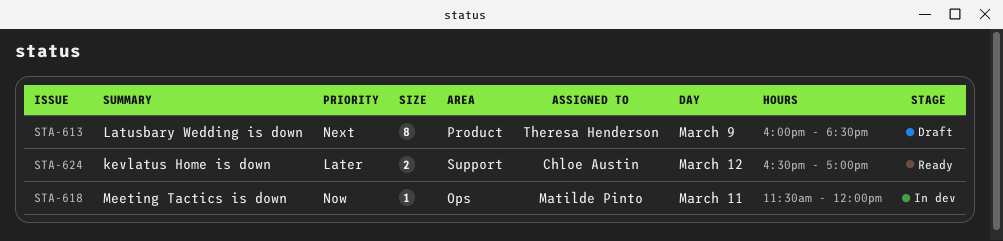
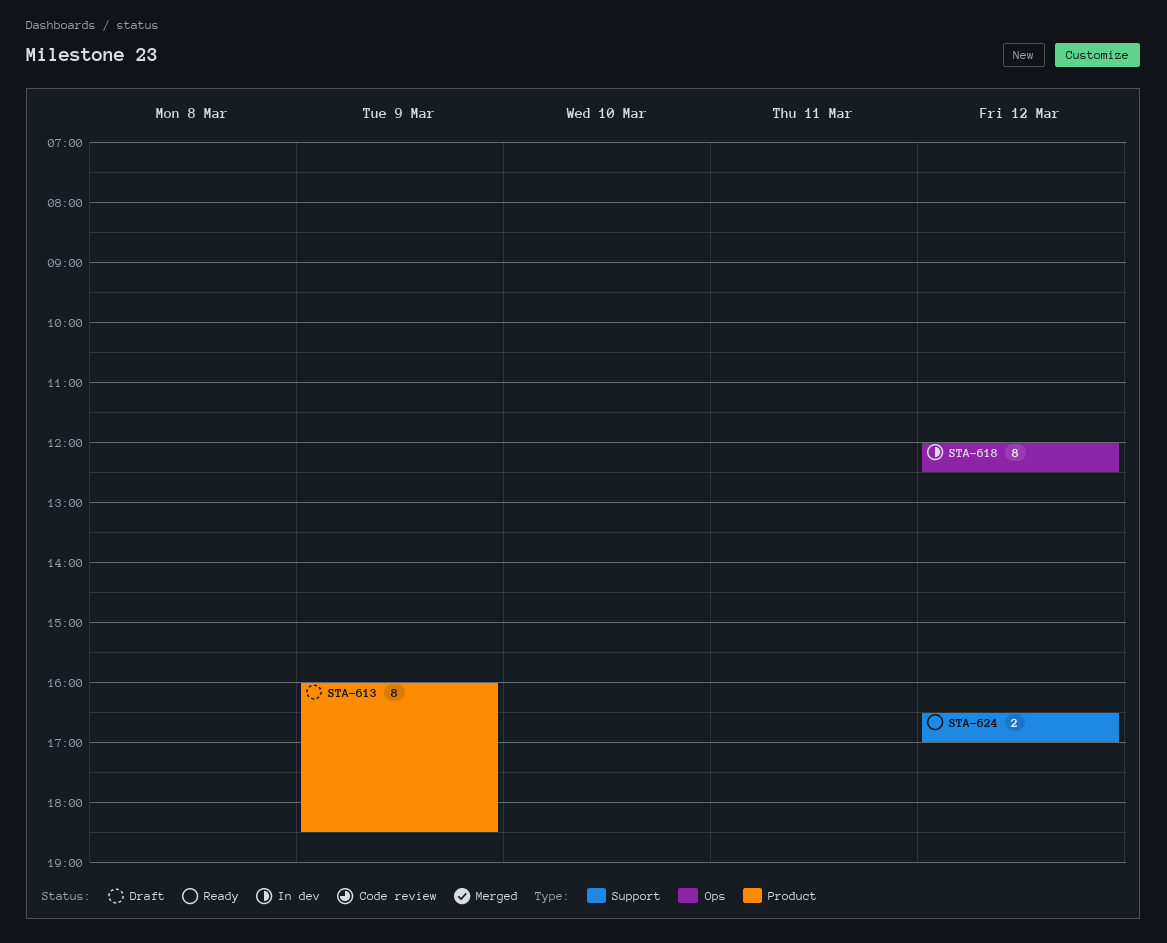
STA-618, estimate: 1 -> 8
STA-618, day: Mar 11 -> Mar 12
STA-618, begins: 11:30 -> 12:00
STA-618, ends: 12:00 -> 12:30

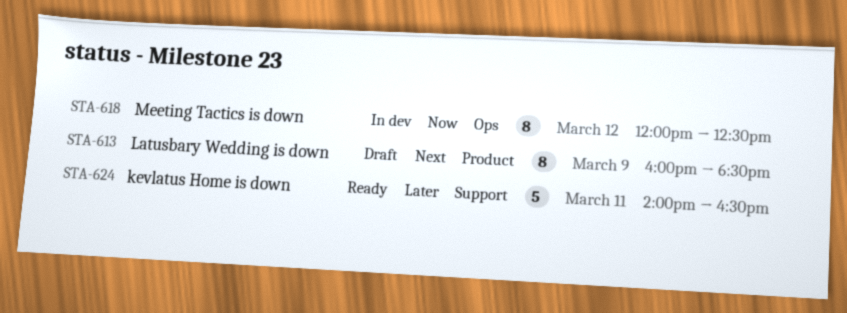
STA-624, estimate: 2 -> 5
STA-624, day: Mar 12 -> Mar 11
STA-624, begins: 16:30 -> 14:00
STA-624, ends: 17:00 -> 16:30

